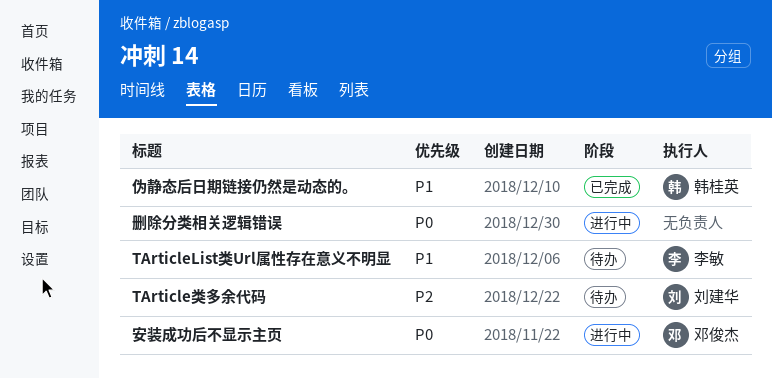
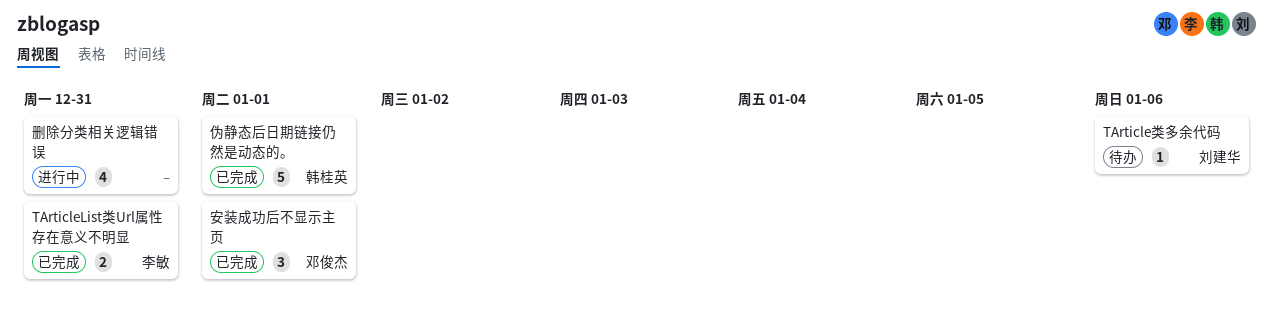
TArticleList类Url属性存在意义不明显, status: 待办 -> 已完成
安装成功后不显示主页, status: 进行中 -> 已完成

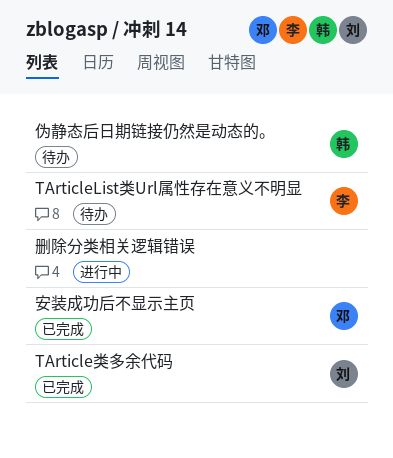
TArticleList类Url属性存在意义不明显, status: 已完成 -> 待办
TArticle类多余代码, status: 待办 -> 已完成
伪静态后日期链接仍然是动态的。, status: 已完成 -> 待办

